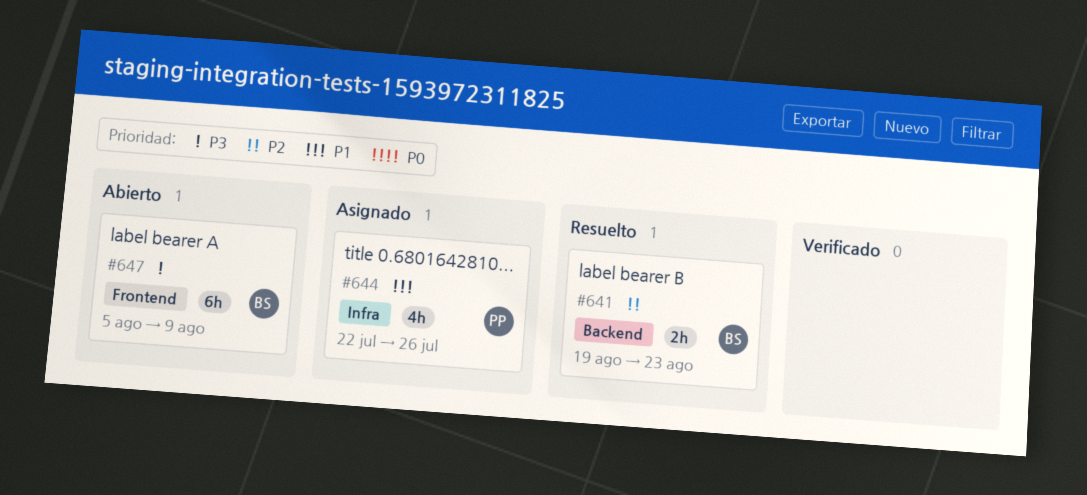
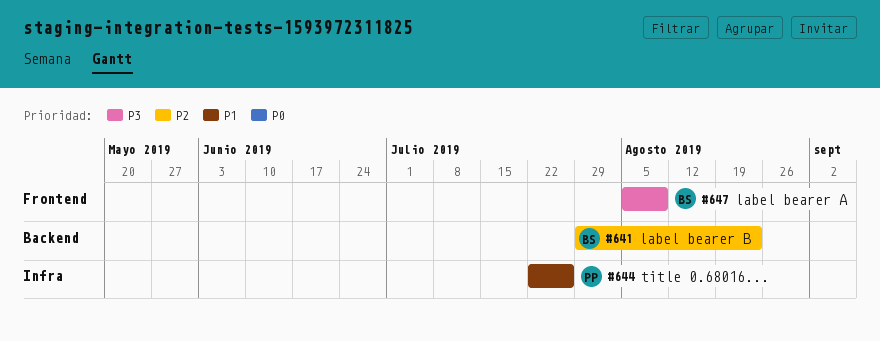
#641, start: Aug 19 -> Jul 29

